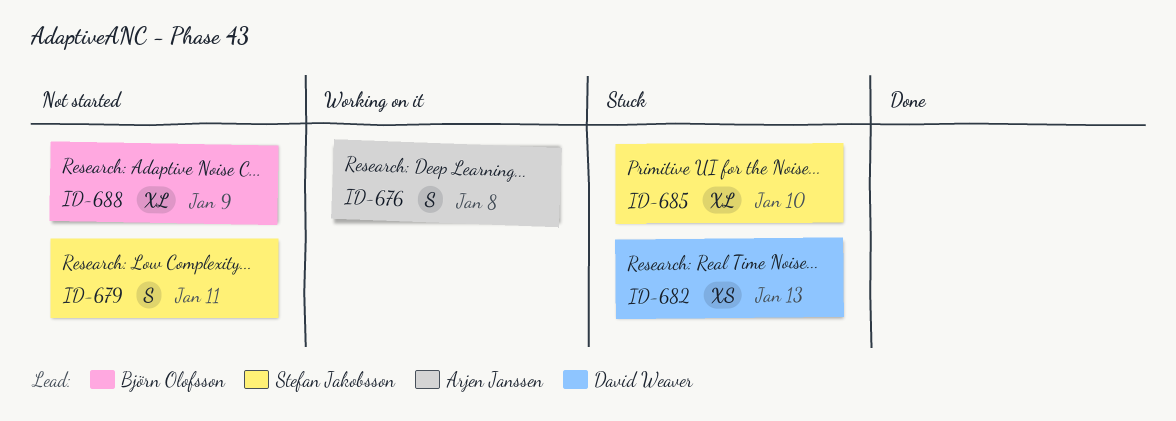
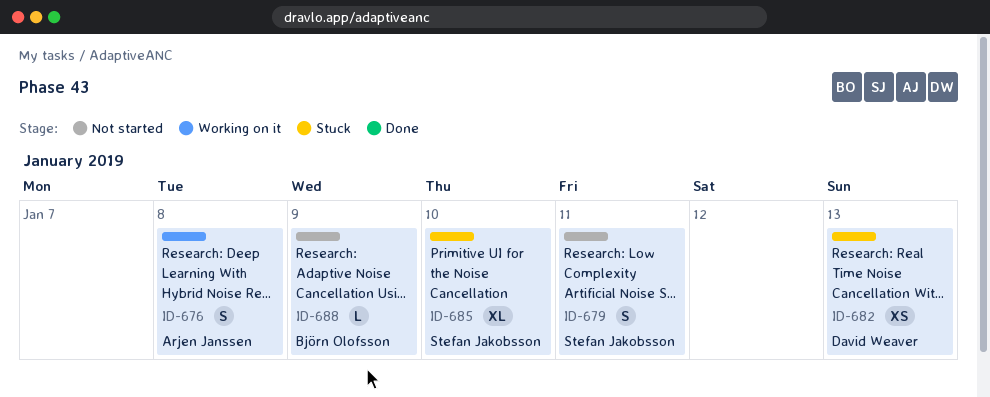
ID-688, estimate: XL -> L

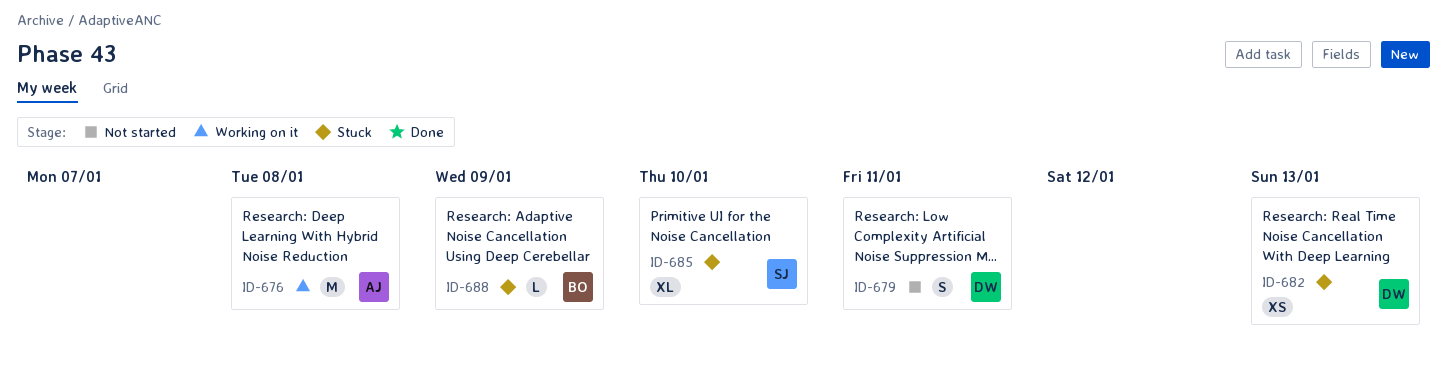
ID-676, estimate: S -> M
ID-679, owner: Stefan Jakobsson -> David Weaver
ID-688, status: Not started -> Stuck

